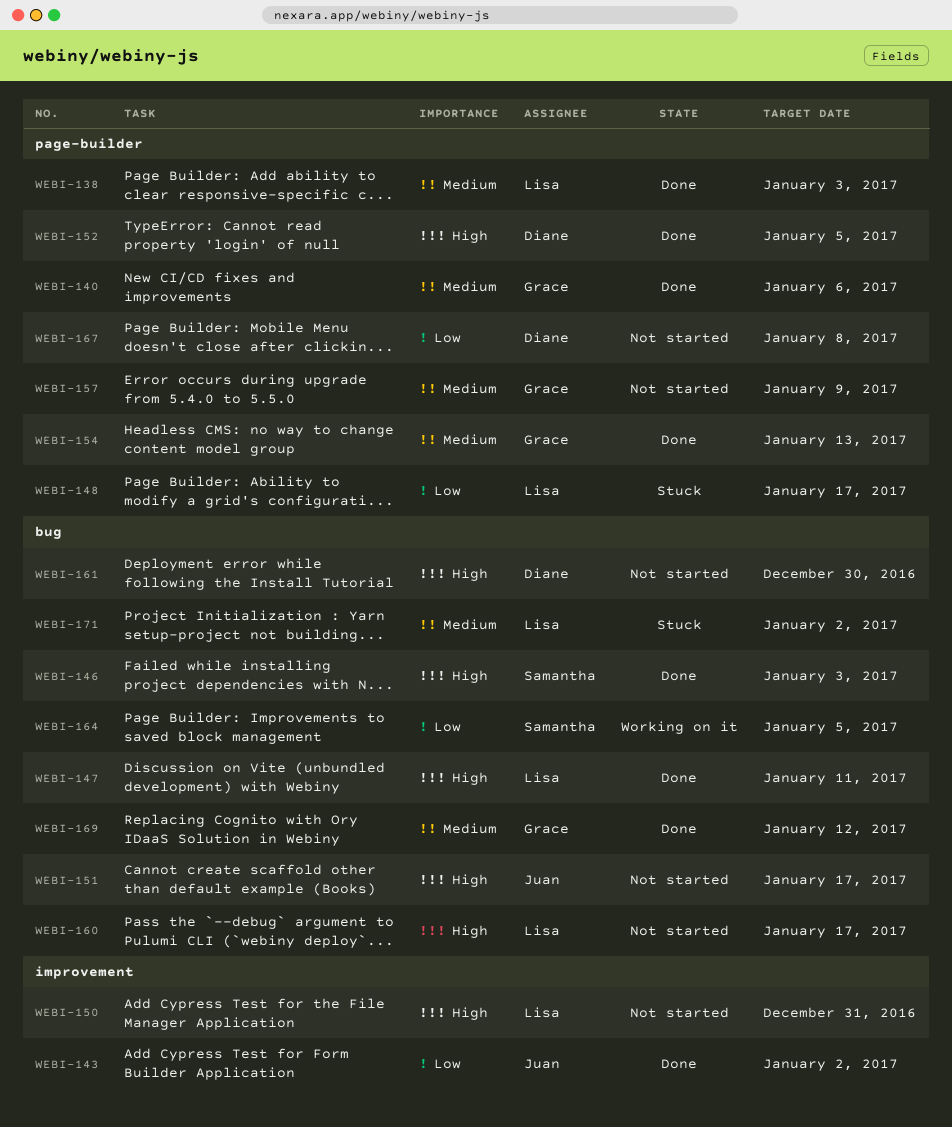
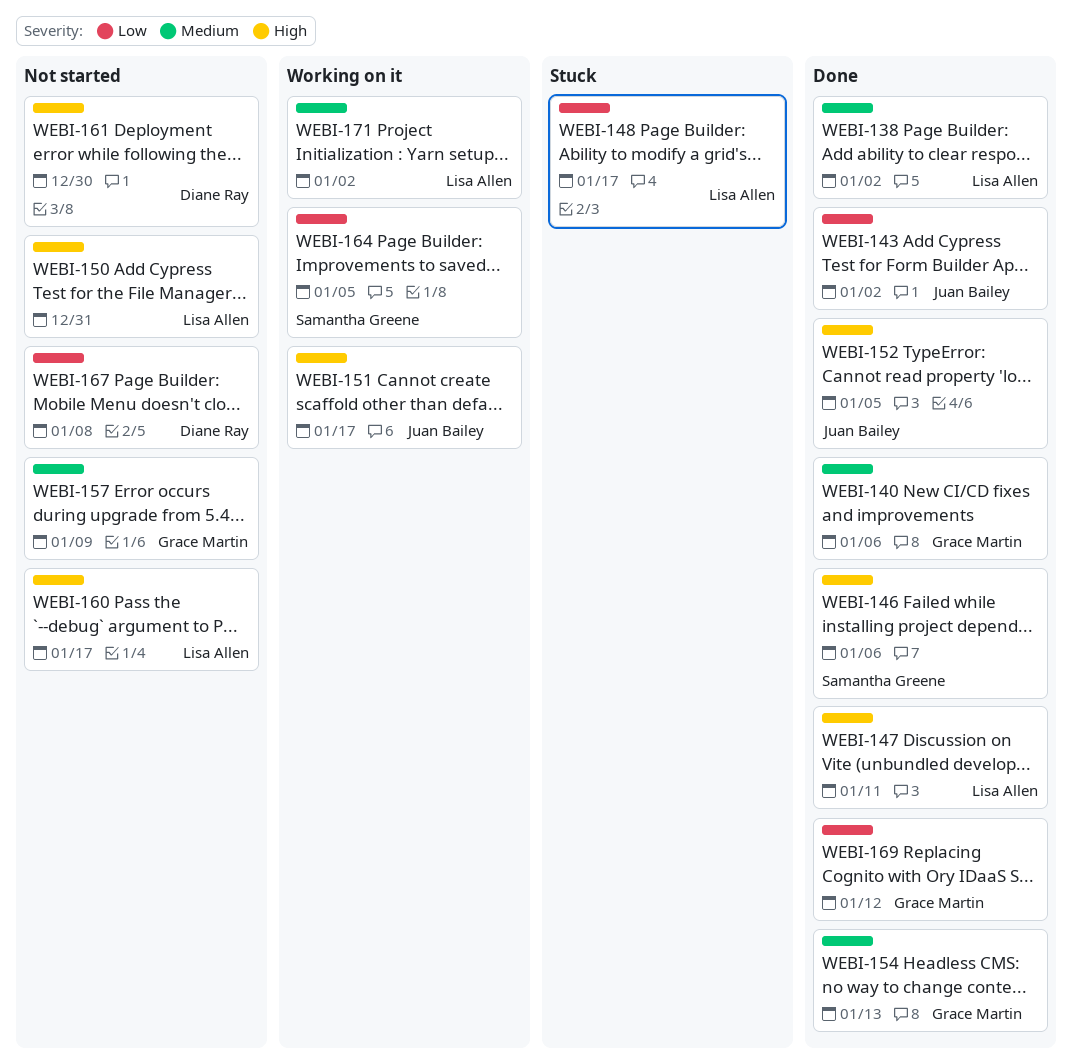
WEBI-138, due: Jan 3 -> Jan 2
WEBI-146, due: Jan 3 -> Jan 6
WEBI-151, status: Not started -> Working on it
WEBI-152, owner: Diane Ray -> Juan Bailey
WEBI-169, priority: Medium -> Low
WEBI-171, status: Stuck -> Working on it

